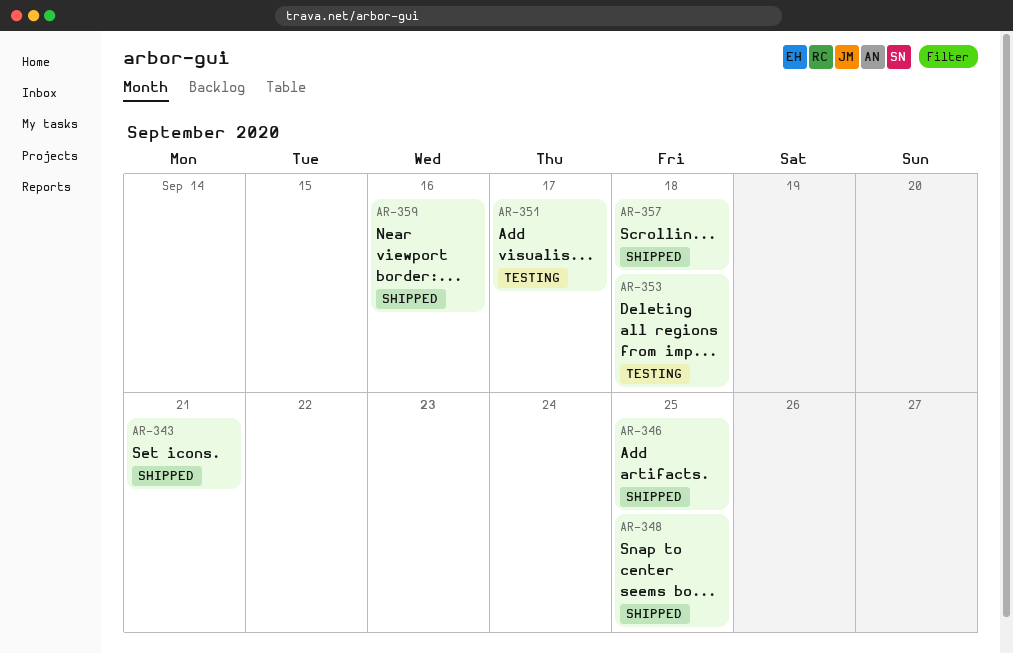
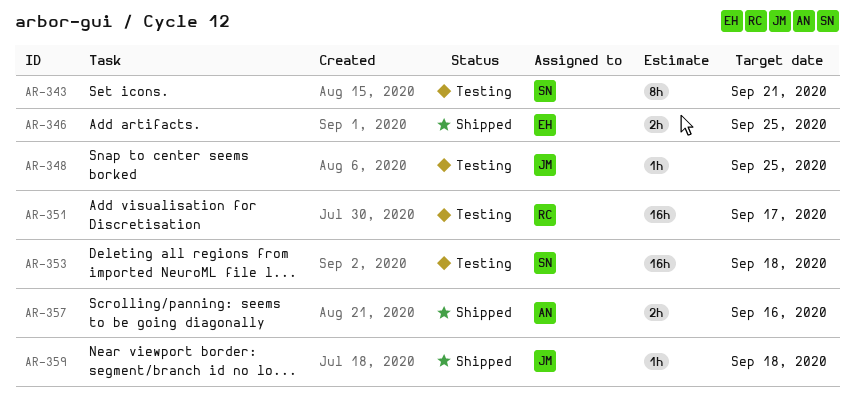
AR-343, status: Shipped -> Testing
AR-348, status: Shipped -> Testing
AR-357, due: Sep 18 -> Sep 16
AR-359, due: Sep 16 -> Sep 18

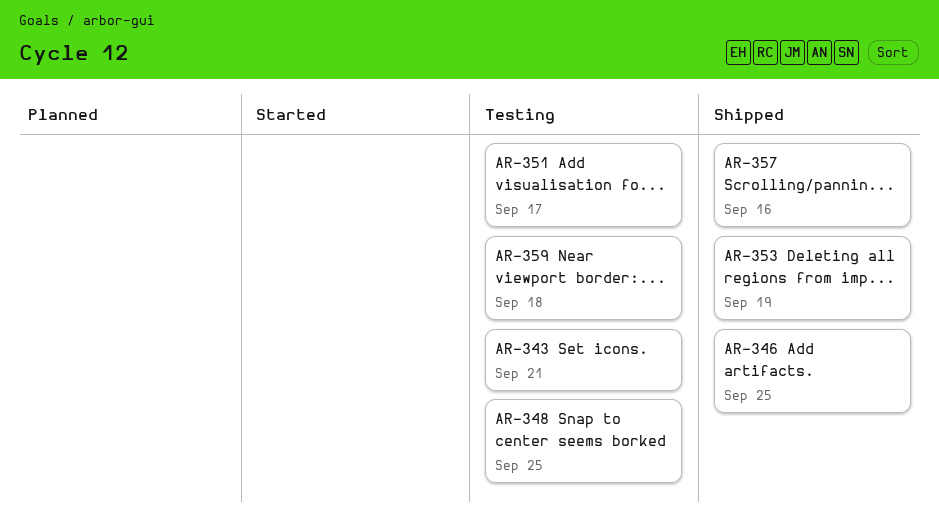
AR-353, status: Testing -> Shipped
AR-353, due: Sep 18 -> Sep 19
AR-359, status: Shipped -> Testing

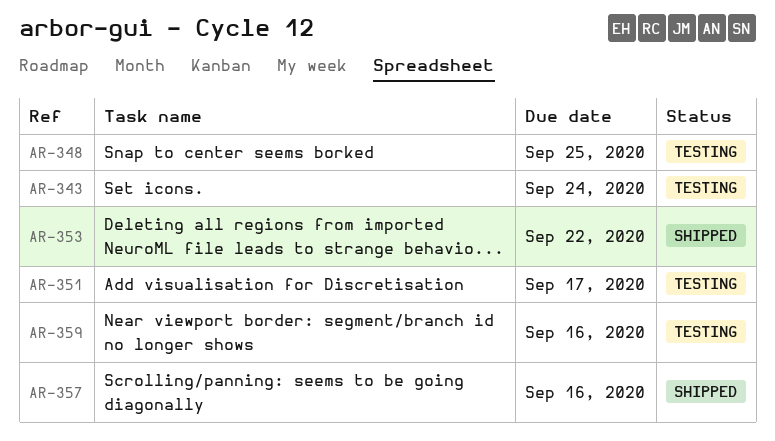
AR-343, due: Sep 21 -> Sep 24
AR-346: present -> none
AR-353, due: Sep 19 -> Sep 22
AR-359, due: Sep 18 -> Sep 16

